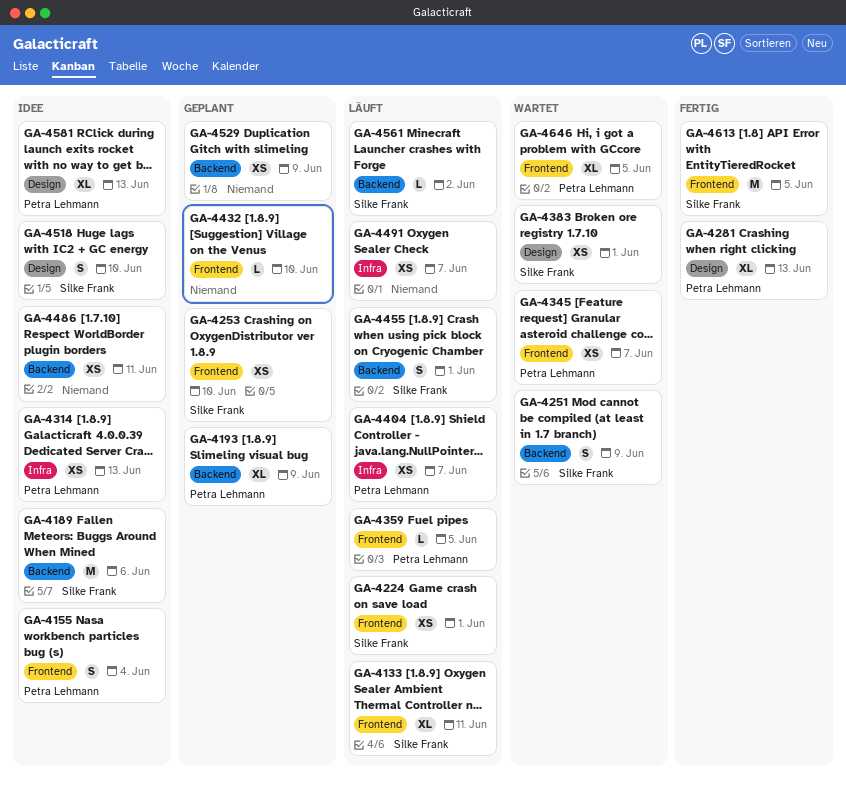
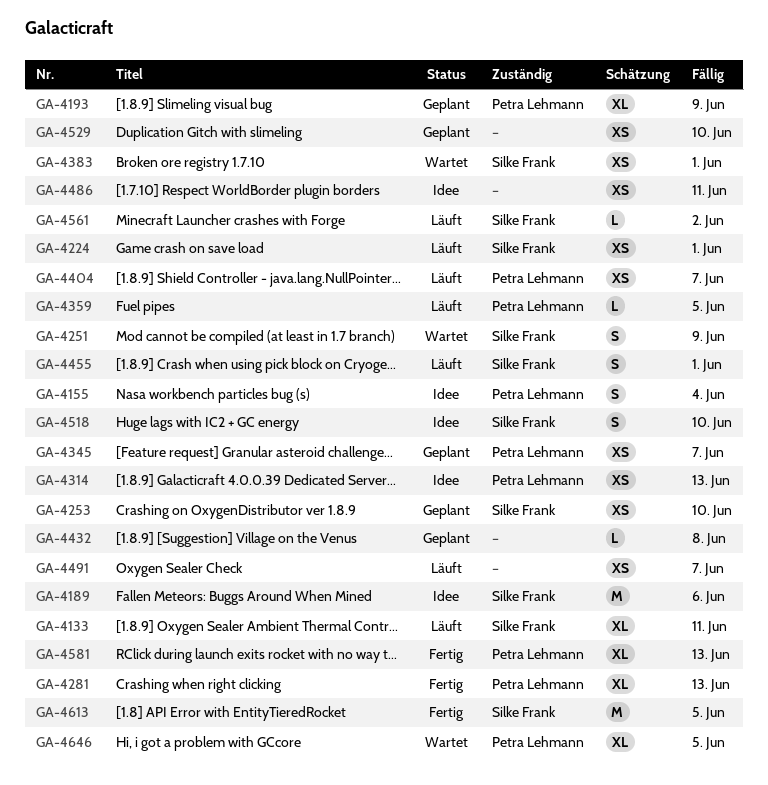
GA-4345, status: Wartet -> Geplant
GA-4432, due: Jun 10 -> Jun 8
GA-4529, due: Jun 9 -> Jun 10
GA-4581, status: Idee -> Fertig

